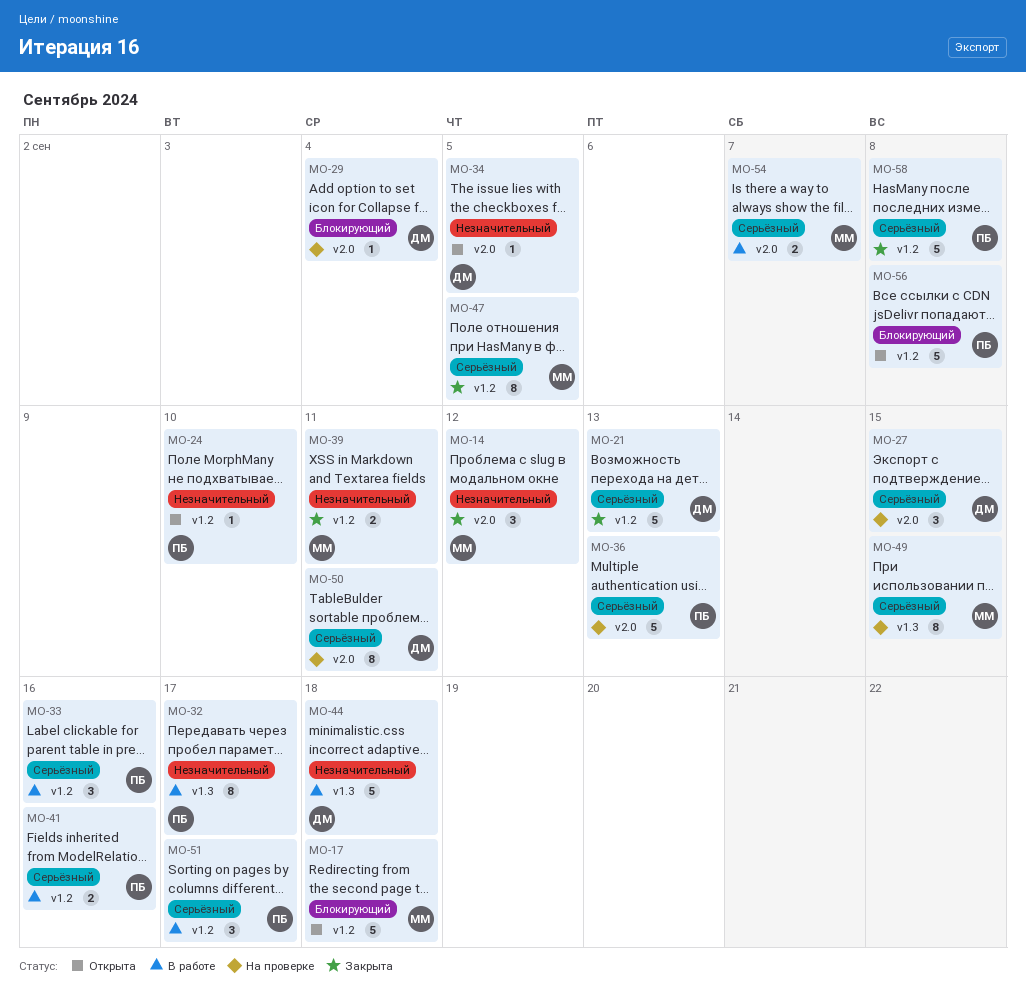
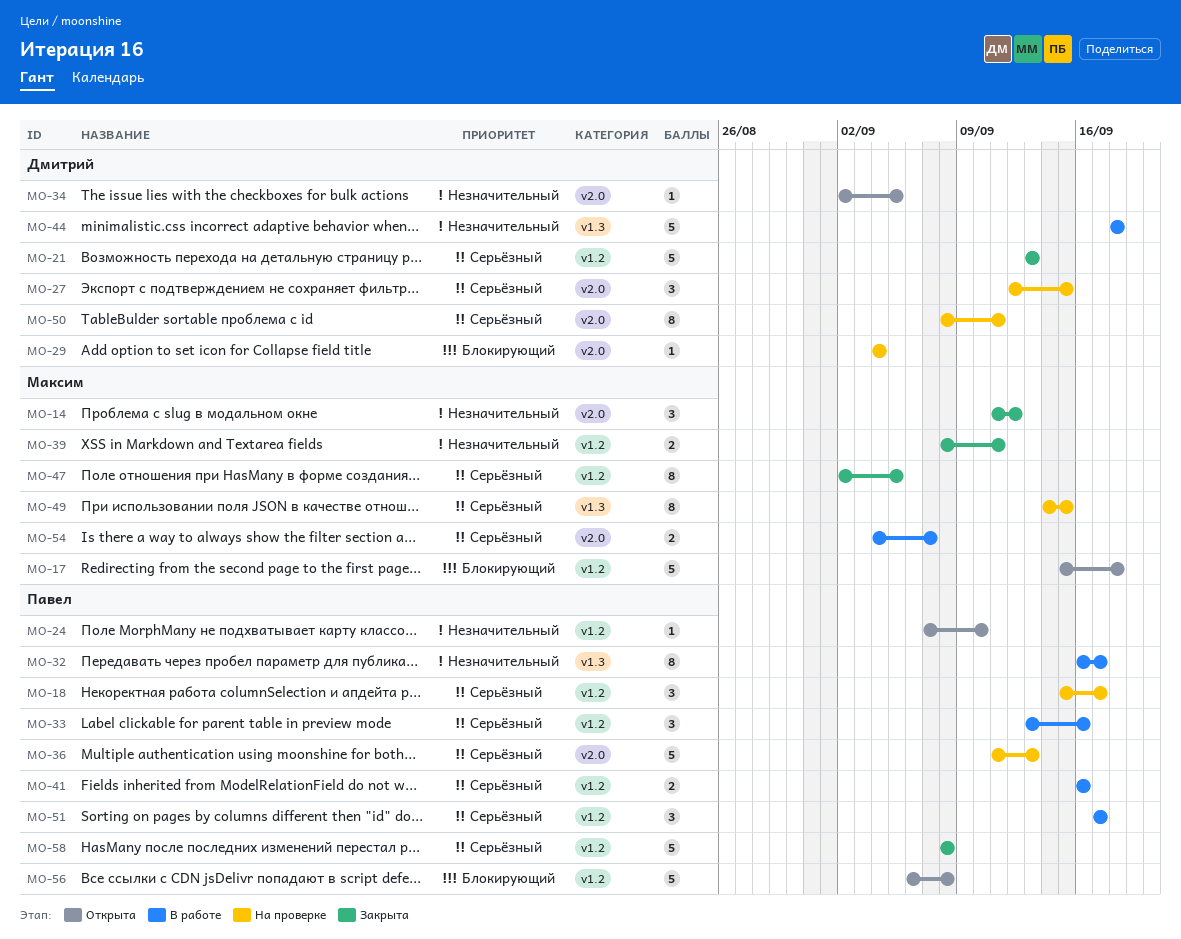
MO-18: none -> present

